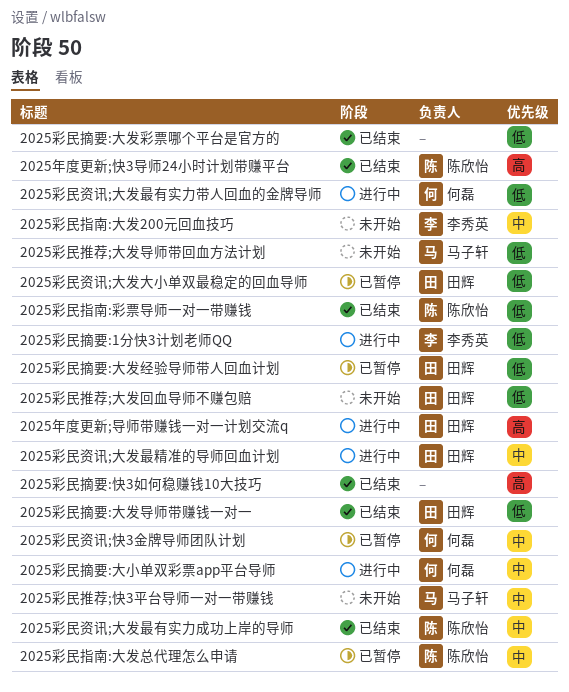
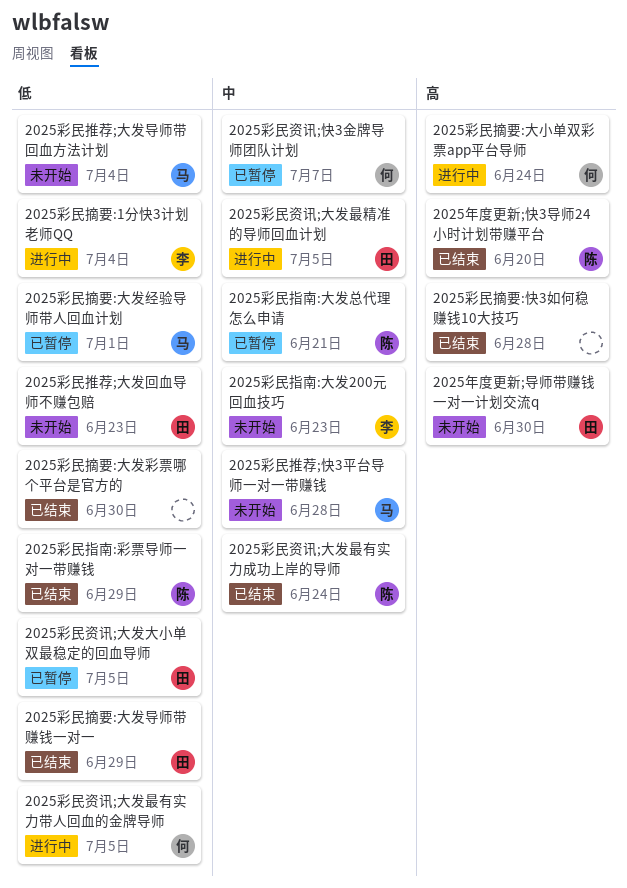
2025年度更新;导师带赚钱一对一计划交流q, status: 进行中 -> 未开始
2025彩民摘要:大发经验导师带人回血计划, owner: 田辉 -> 马子轩
2025彩民摘要:大小单双彩票app平台导师, priority: 中 -> 高

